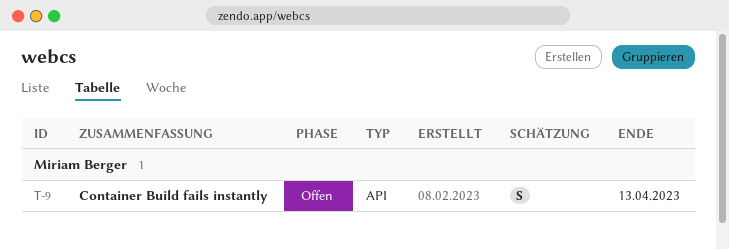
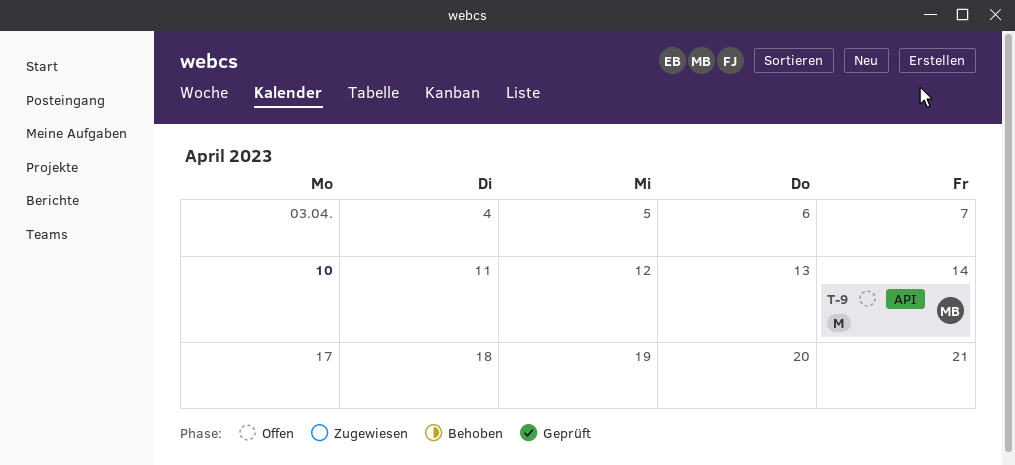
T-9, estimate: S -> M
T-9, due: Apr 13 -> Apr 14

